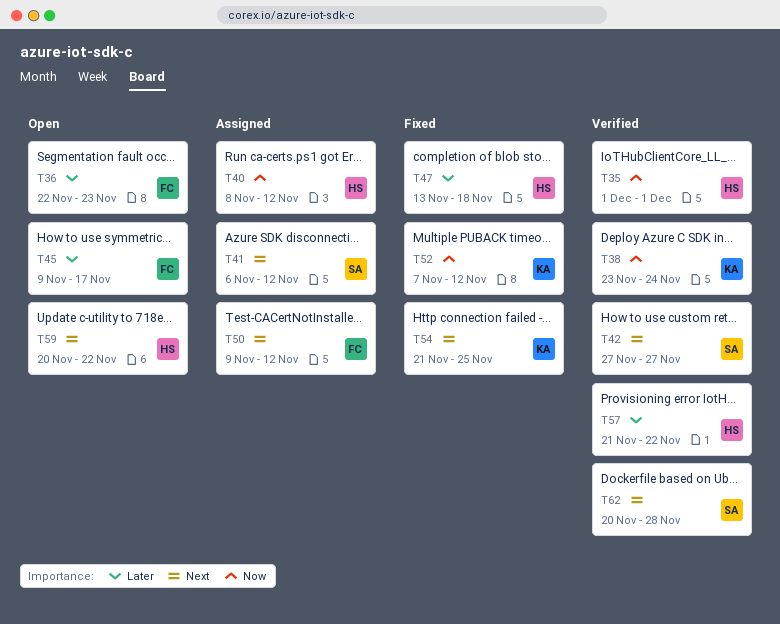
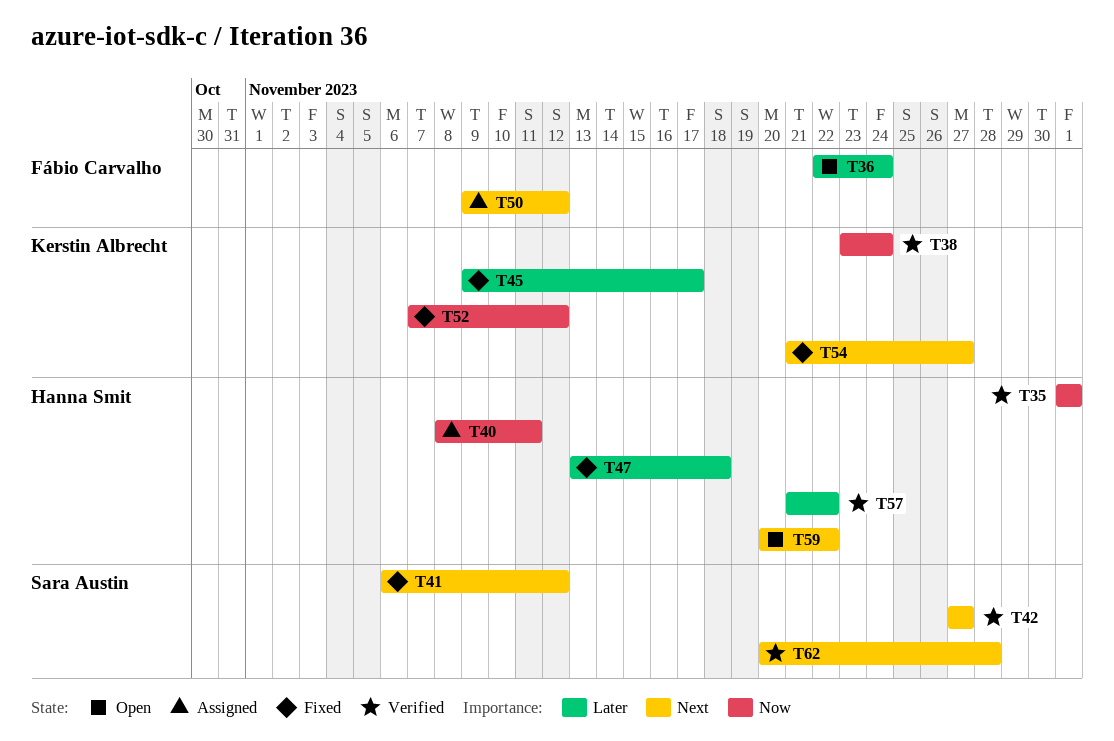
T36, due: Nov 23 -> Nov 24
T40, due: Nov 12 -> Nov 11
T41, status: Assigned -> Fixed
T45, status: Open -> Fixed
T45, owner: Fábio Carvalho -> Kerstin Albrecht
T54, due: Nov 25 -> Nov 27

